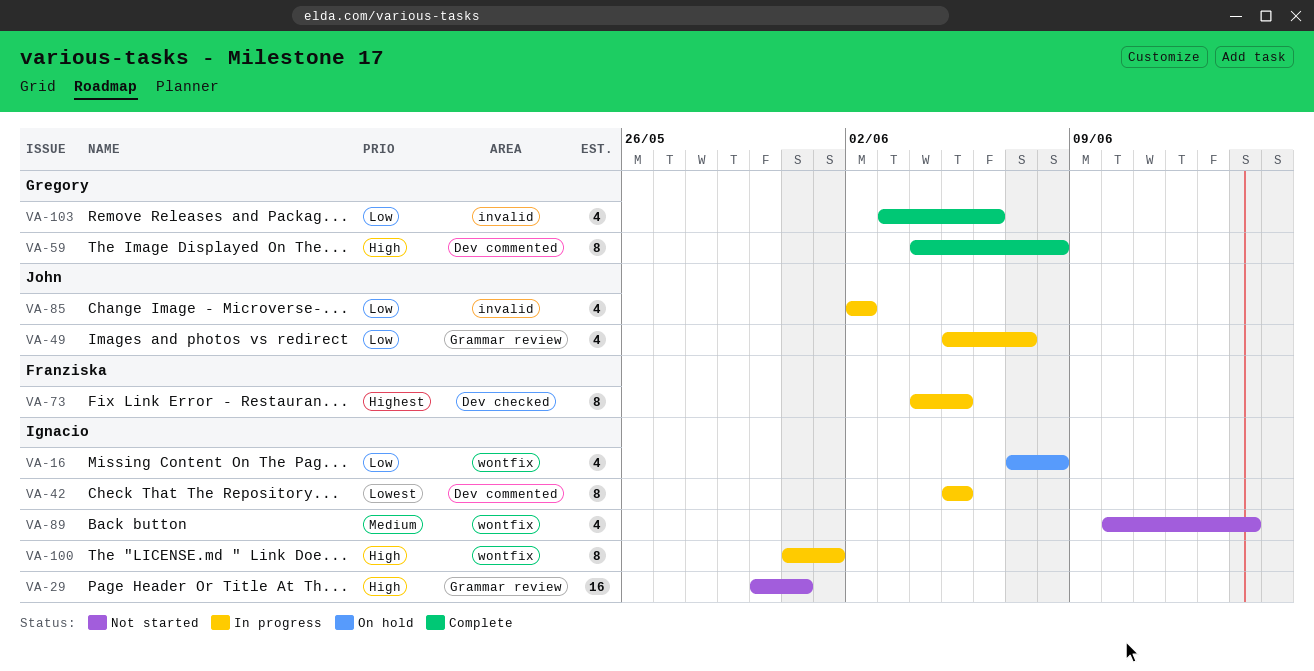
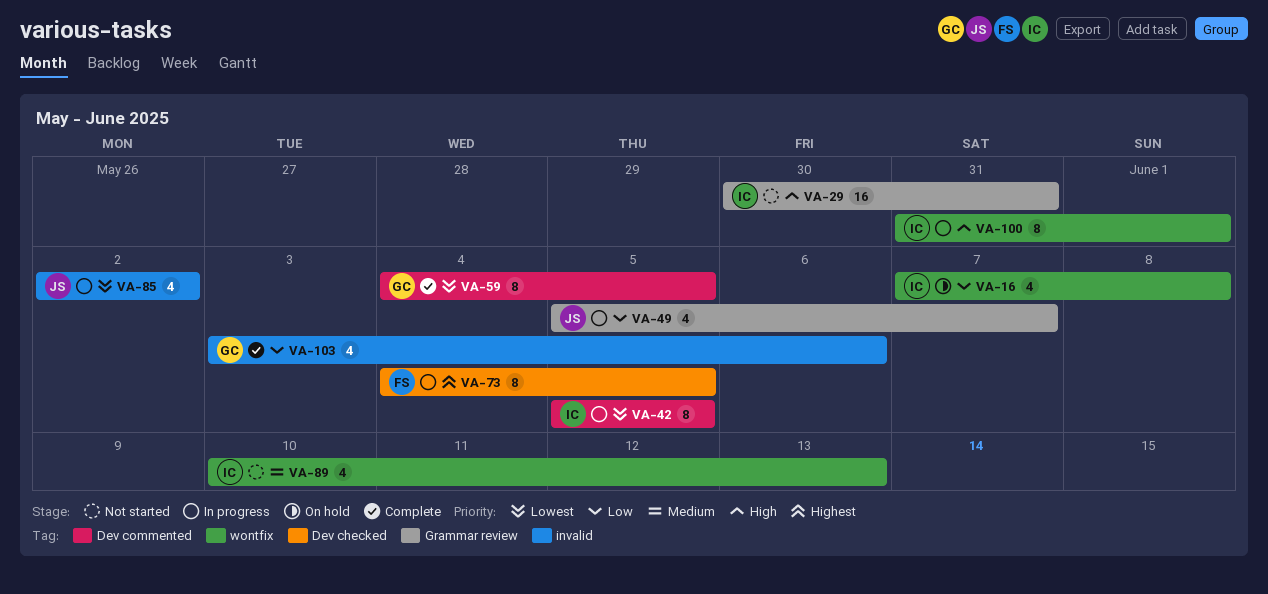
VA-59, priority: High -> Lowest
VA-59, due: Jun 8 -> Jun 5
VA-85, priority: Low -> Lowest
VA-89, due: Jun 14 -> Jun 13

